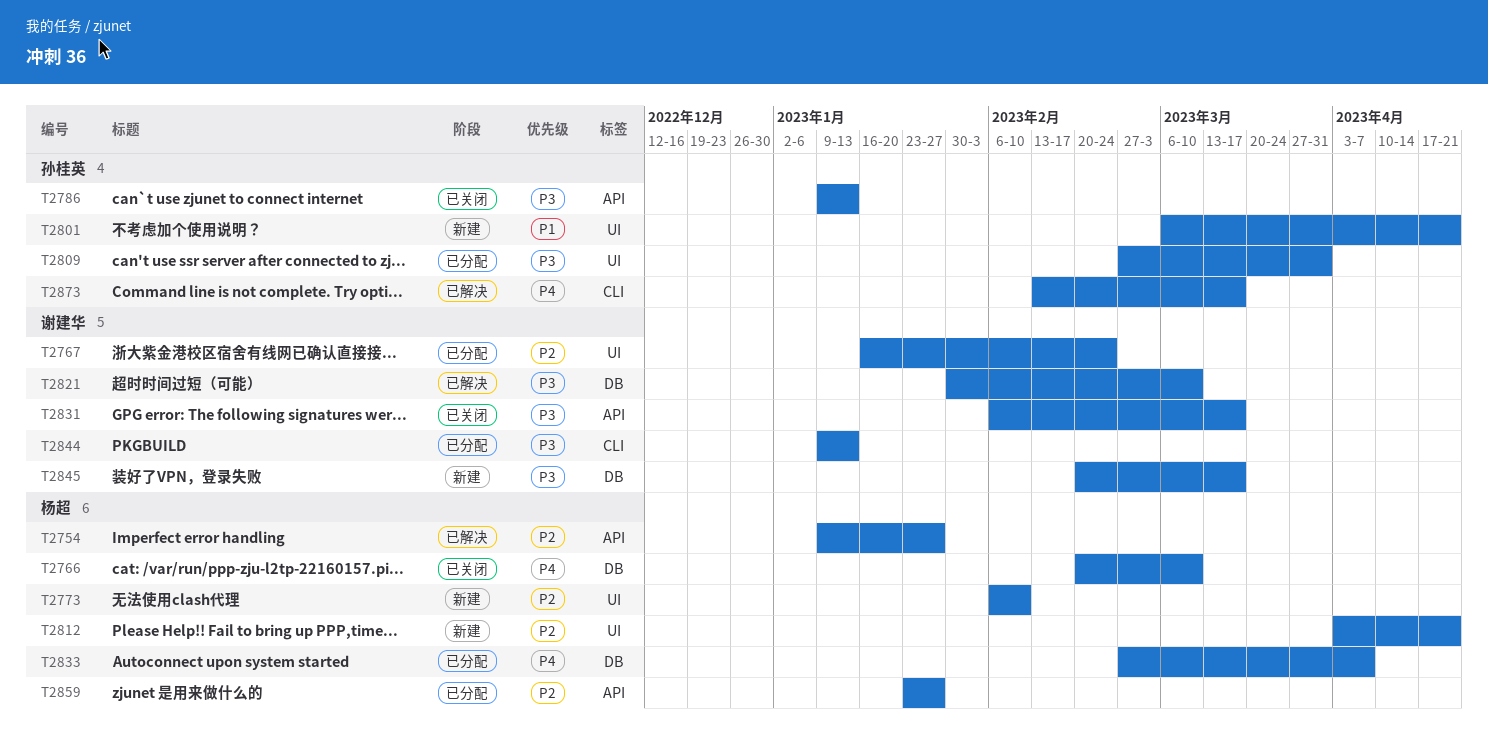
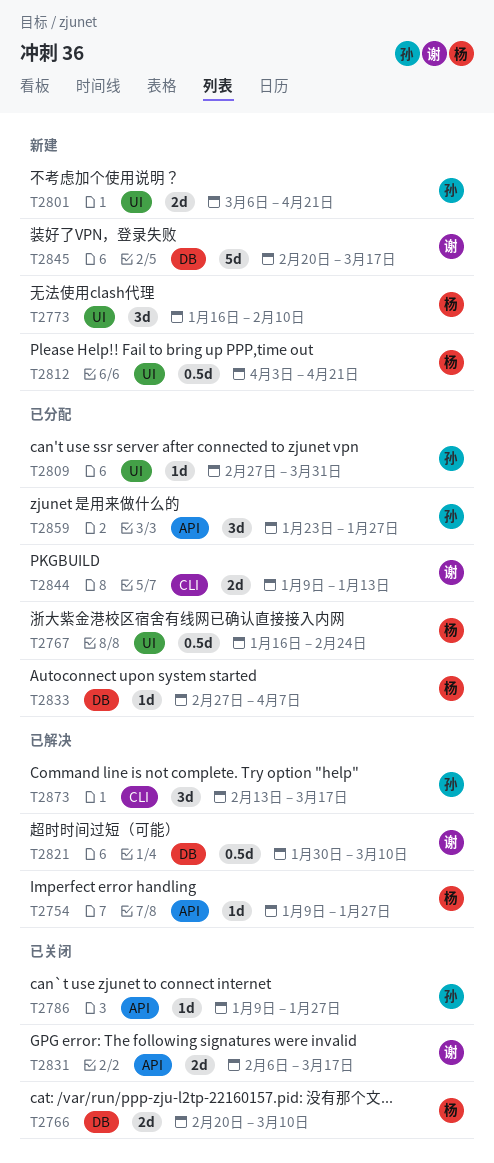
T2767, owner: 谢建华 -> 杨超
T2773, start: Feb 6 -> Jan 16
T2786, due: Jan 13 -> Jan 27
T2859, owner: 杨超 -> 孙桂英

